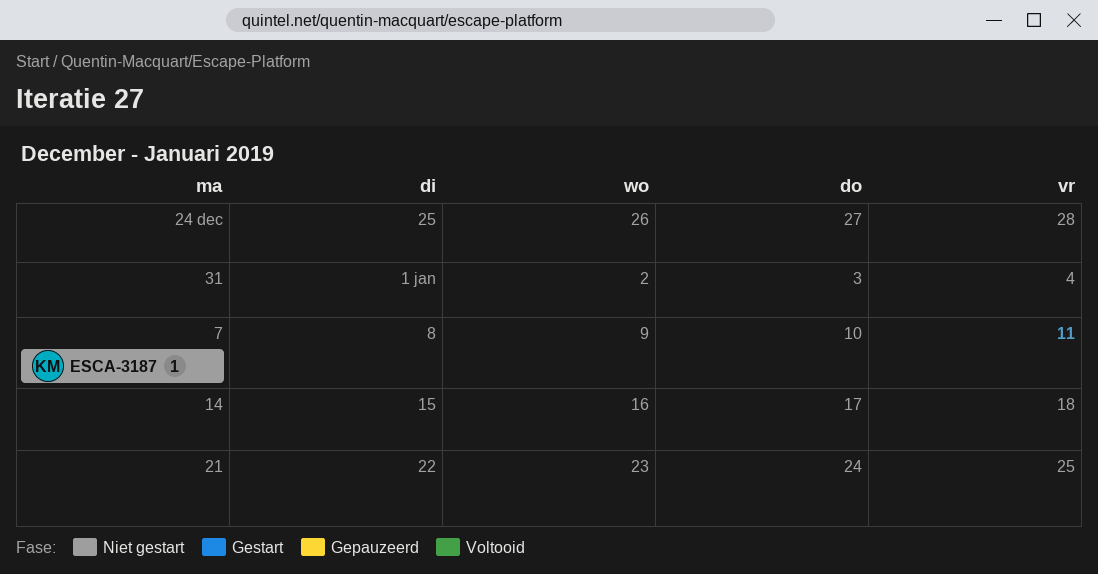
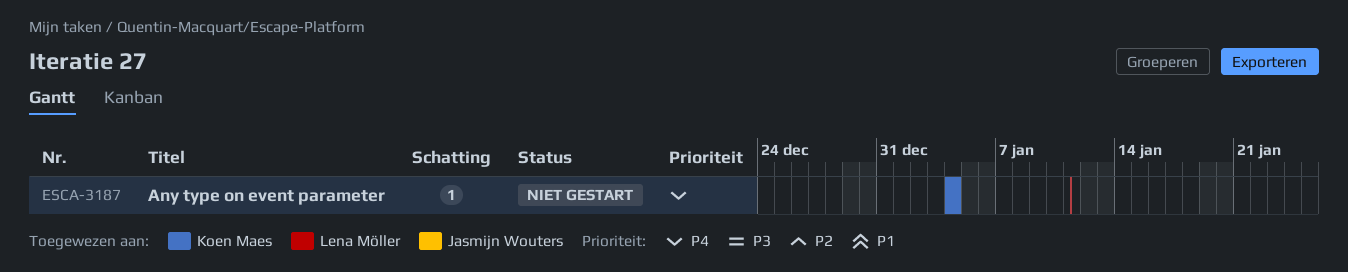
ESCA-3187, start: Jan 7 -> Jan 4
ESCA-3187, due: Jan 7 -> Jan 4

